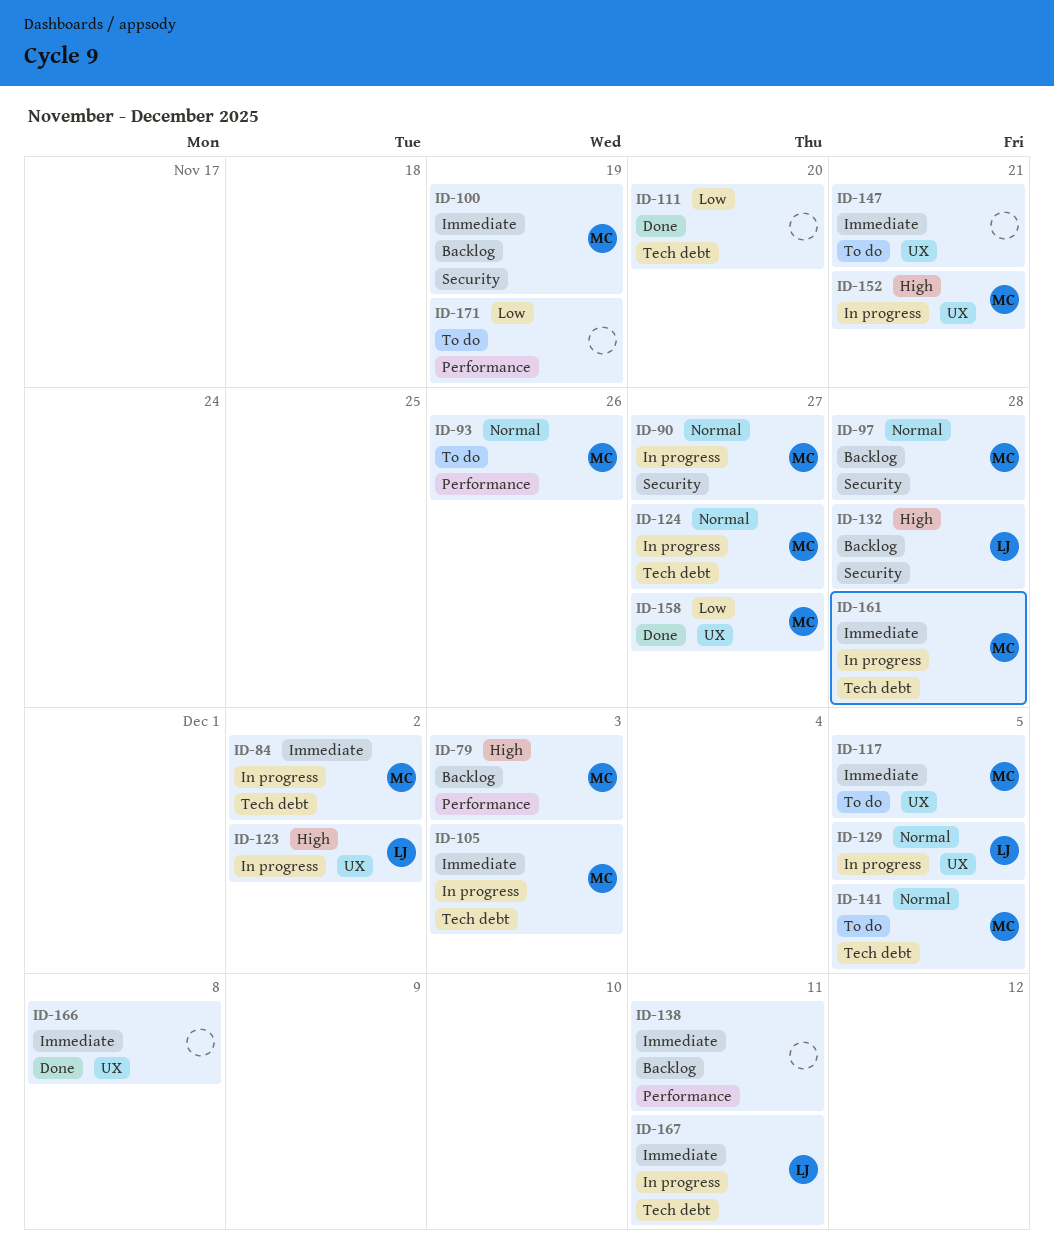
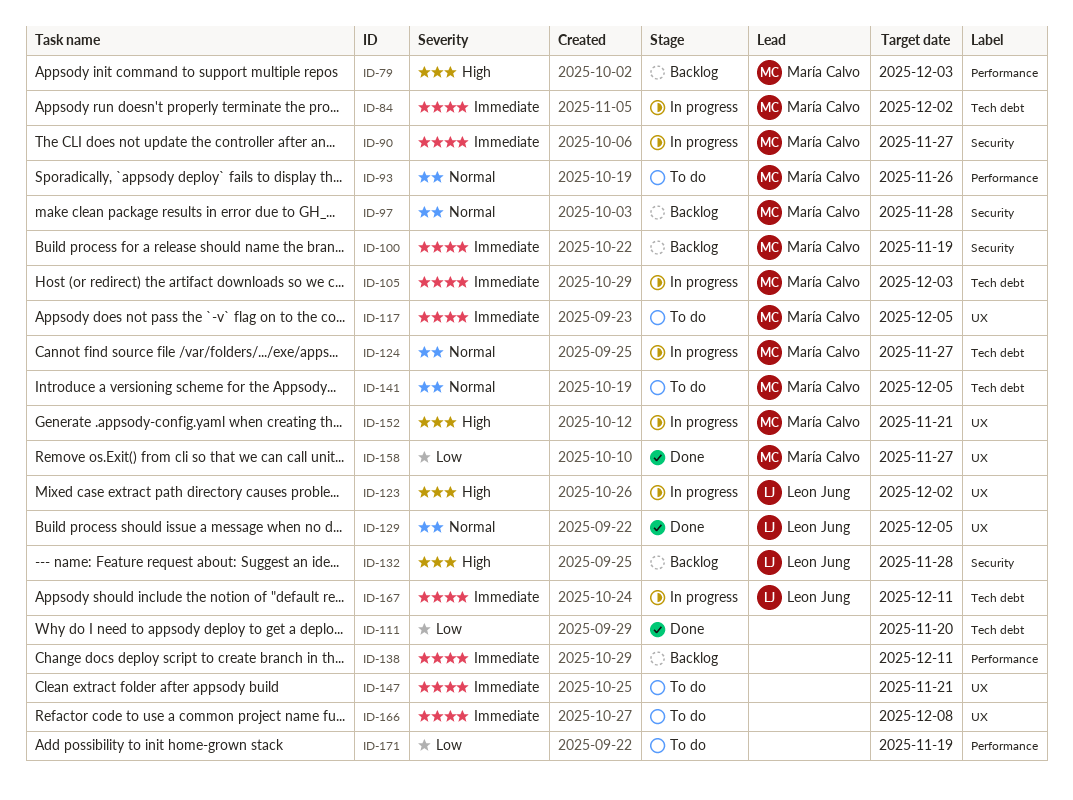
ID-90, priority: Normal -> Immediate
ID-129, status: In progress -> Done
ID-161: present -> none
ID-166, status: Done -> To do

